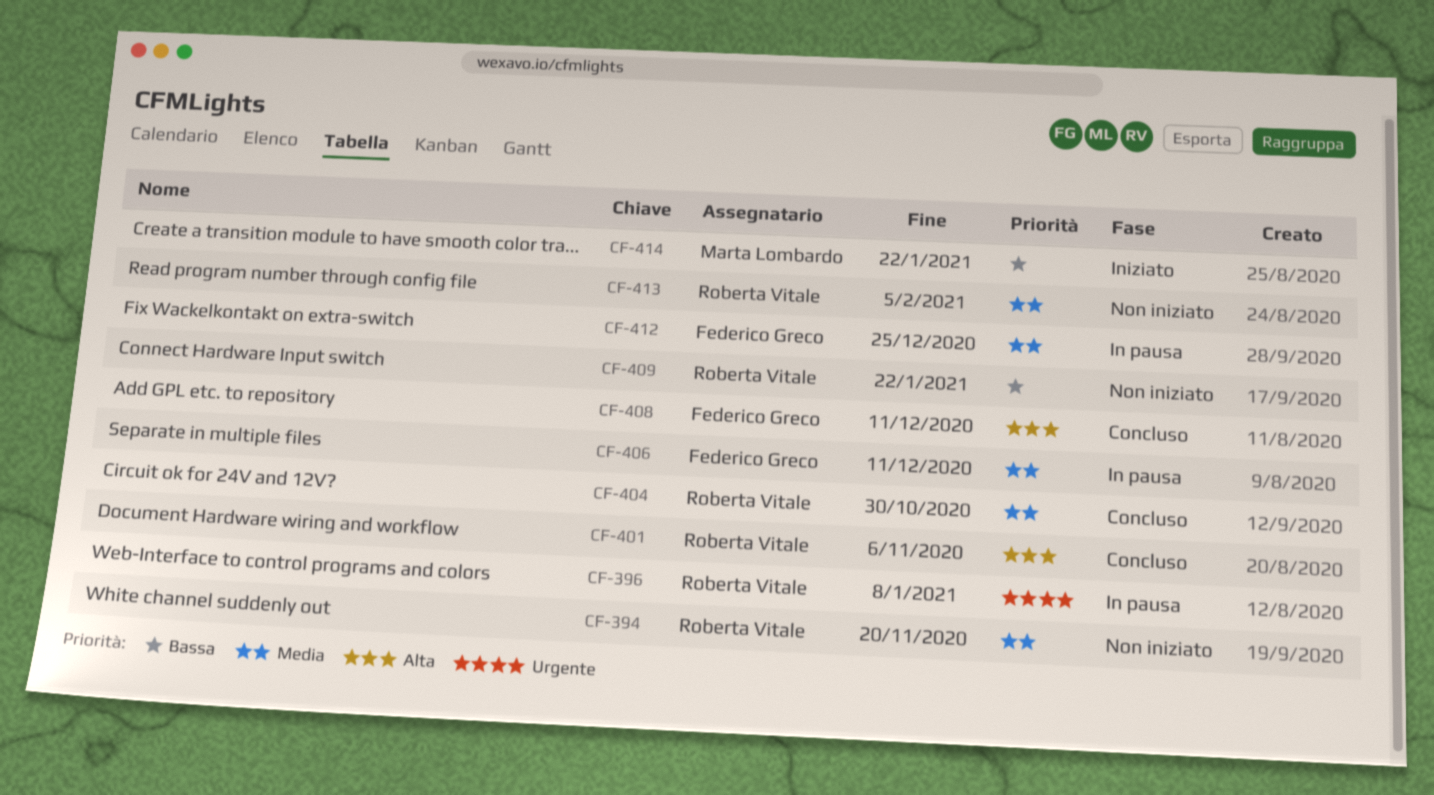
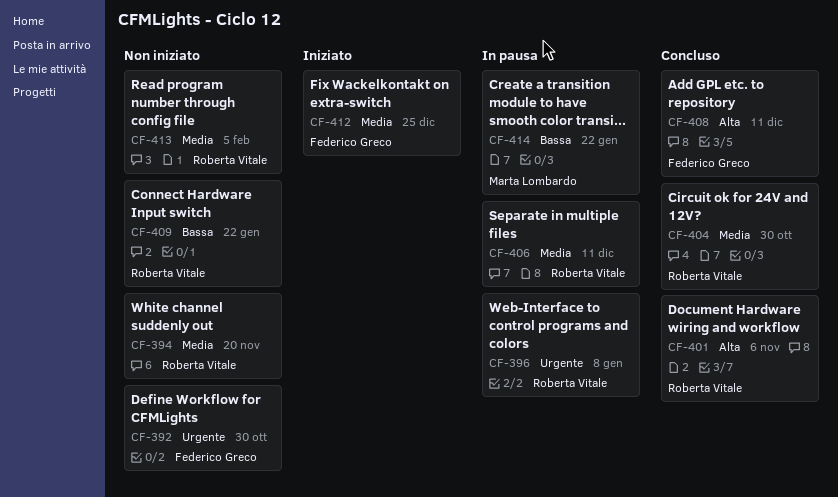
CF-392: none -> present
CF-406, owner: Federico Greco -> Roberta Vitale
CF-412, status: In pausa -> Iniziato
CF-414, status: Iniziato -> In pausa

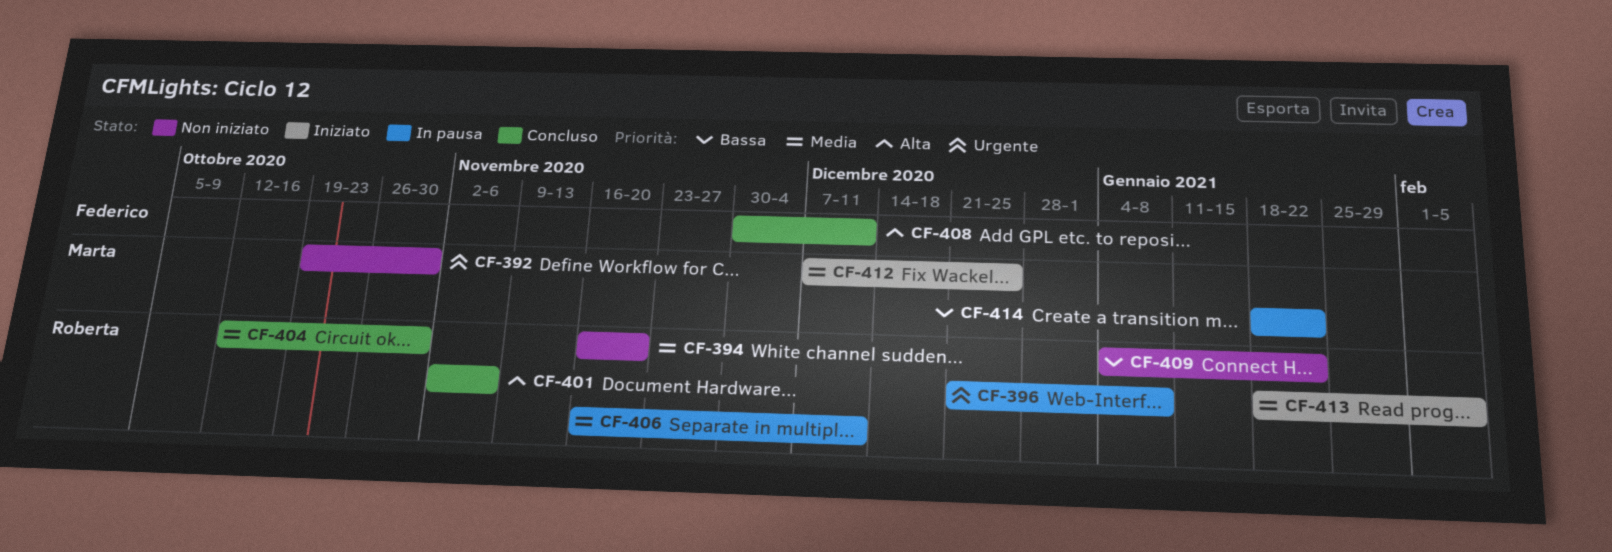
CF-392, owner: Federico Greco -> Marta Lombardo
CF-412, owner: Federico Greco -> Marta Lombardo
CF-413, status: Non iniziato -> Iniziato

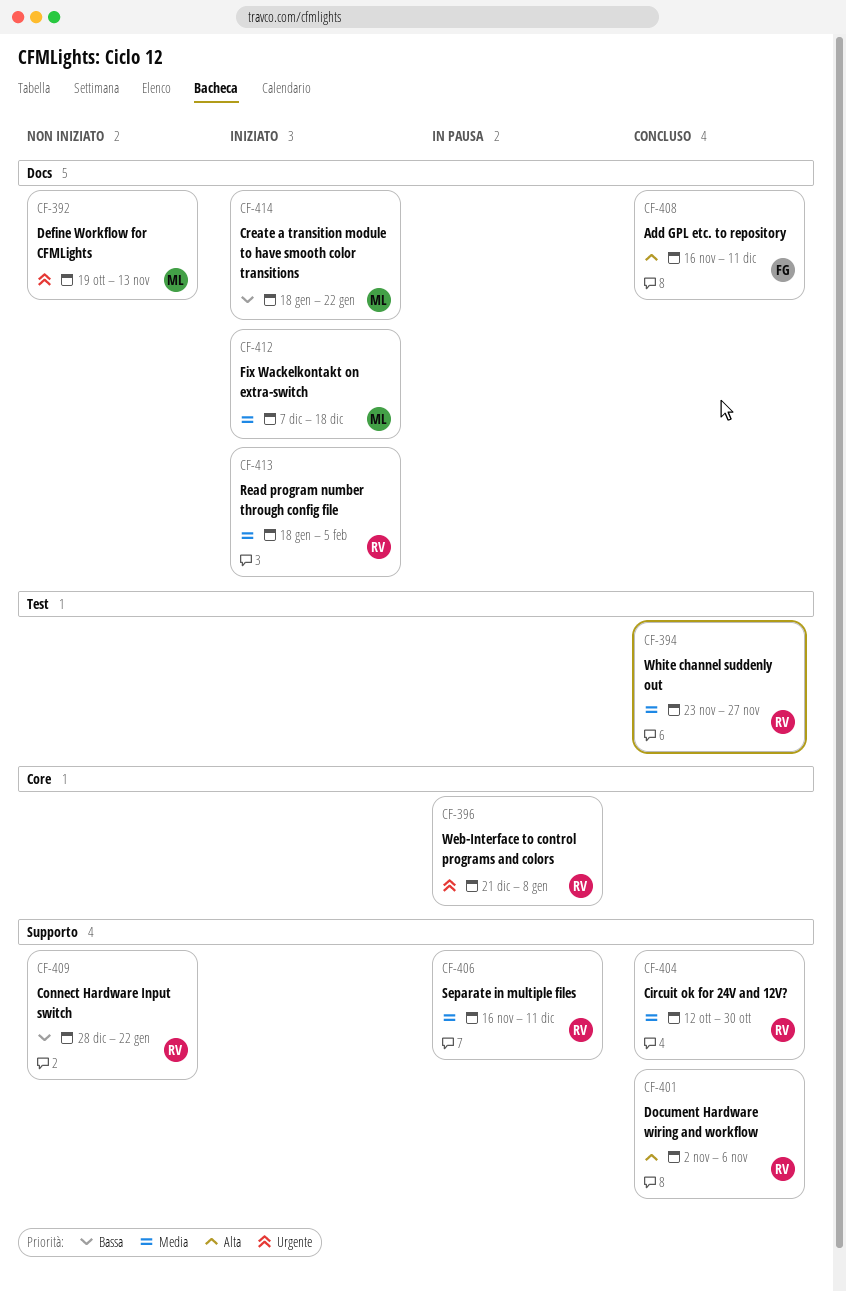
CF-392, due: Oct 30 -> Nov 13
CF-394, status: Non iniziato -> Concluso
CF-394, start: Nov 16 -> Nov 23
CF-394, due: Nov 20 -> Nov 27
CF-408, start: Nov 30 -> Nov 16
CF-409, start: Jan 4 -> Dec 28
CF-412, due: Dec 25 -> Dec 18
CF-414, status: In pausa -> Iniziato

